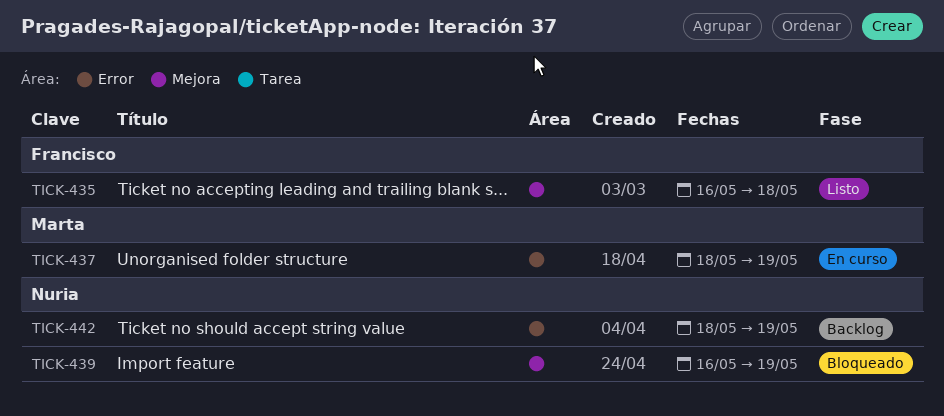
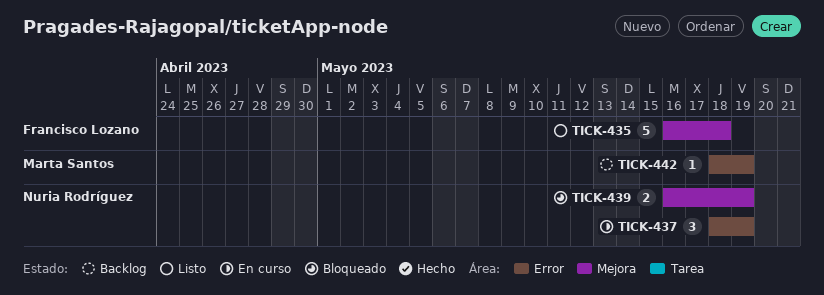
TICK-437, owner: Marta Santos -> Nuria Rodríguez
TICK-442, owner: Nuria Rodríguez -> Marta Santos

